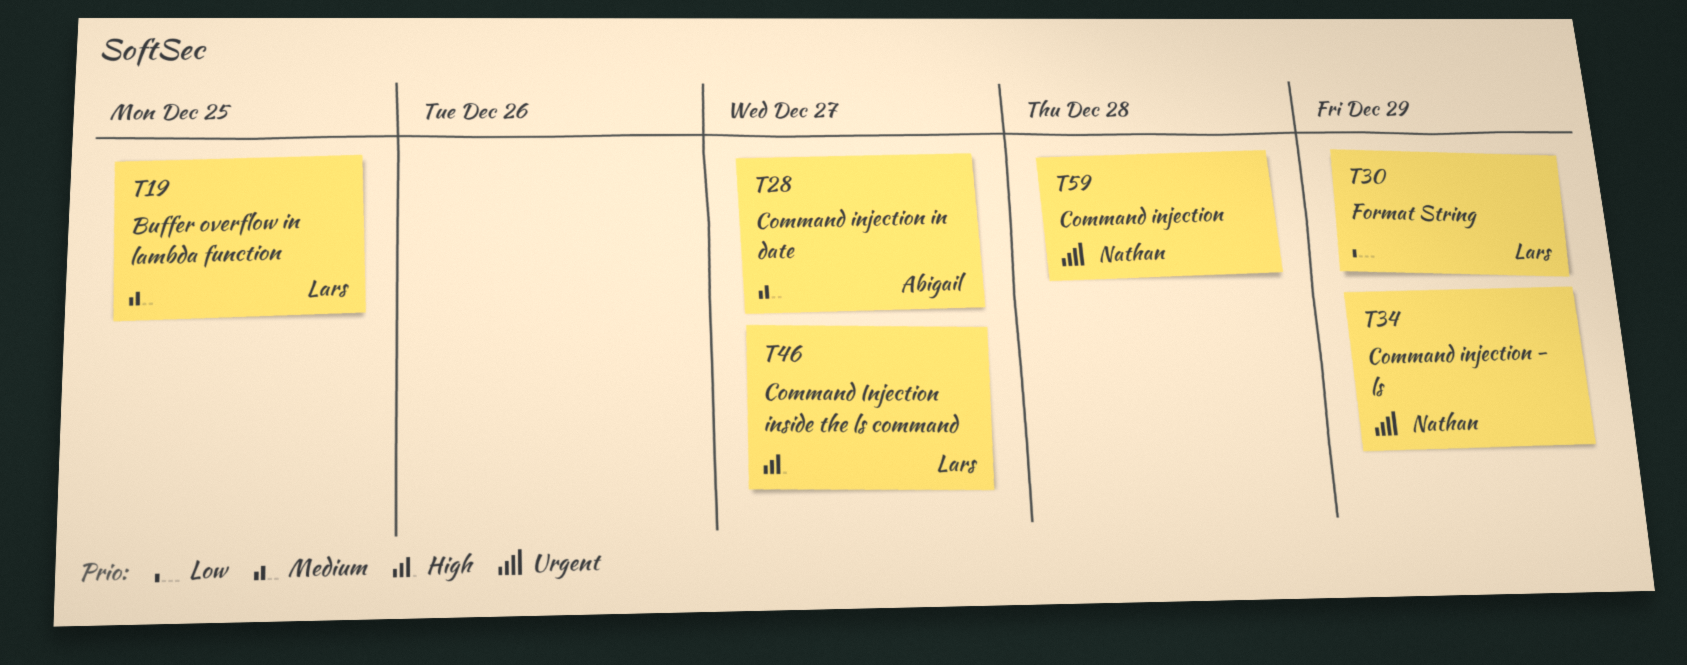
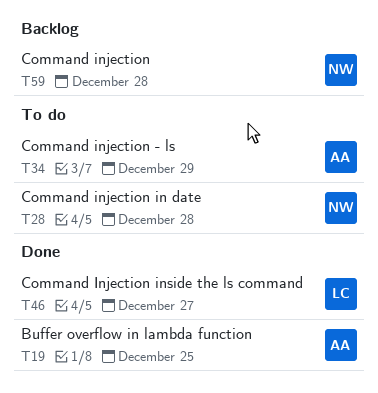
T19, owner: Lars -> Abigail
T28, owner: Abigail -> Nathan
T28, due: Dec 27 -> Dec 28
T30: present -> none
T34, owner: Nathan -> Abigail

